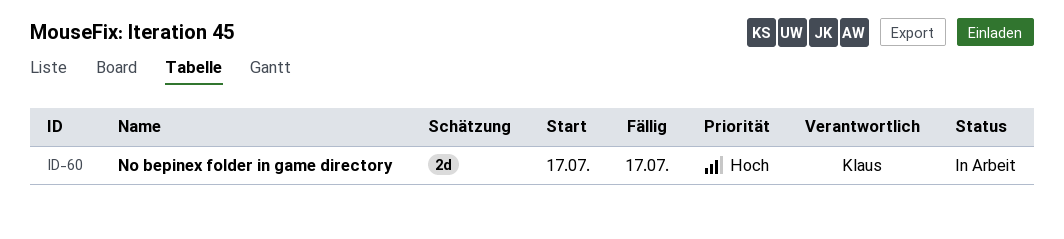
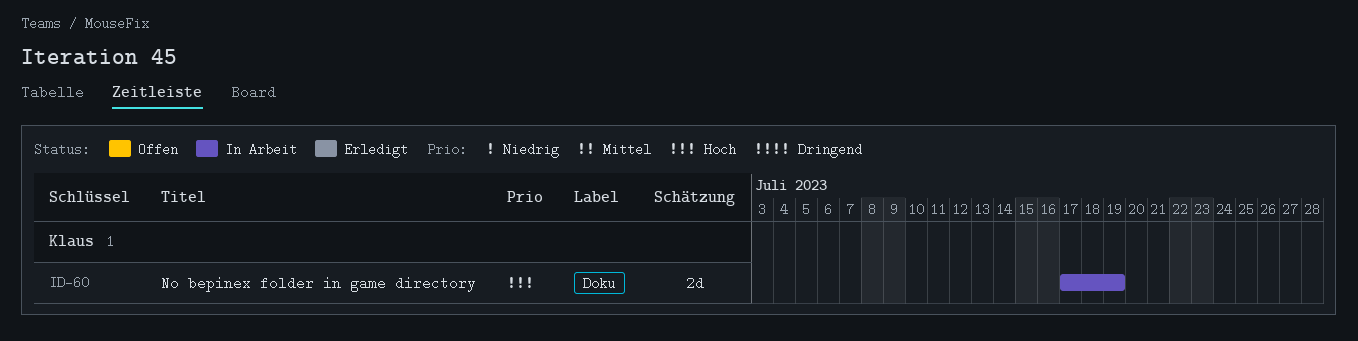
ID-60, due: Jul 17 -> Jul 19

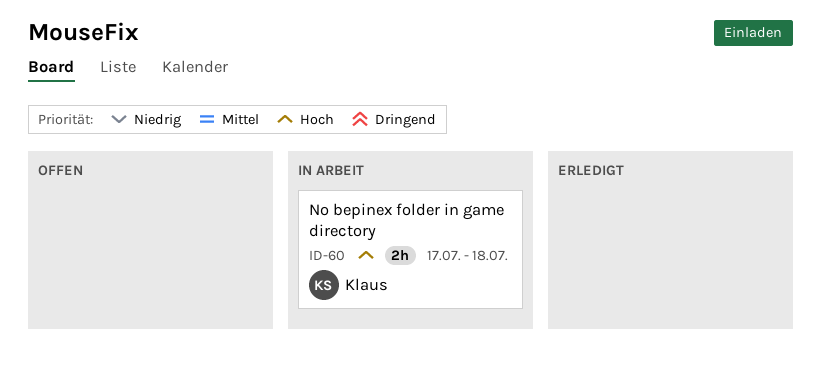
ID-60, estimate: 2d -> 2h
ID-60, due: Jul 19 -> Jul 18

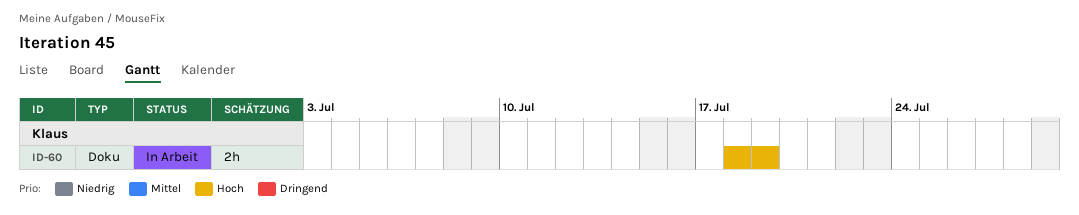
ID-60, start: Jul 17 -> Jul 18
ID-60, due: Jul 18 -> Jul 19

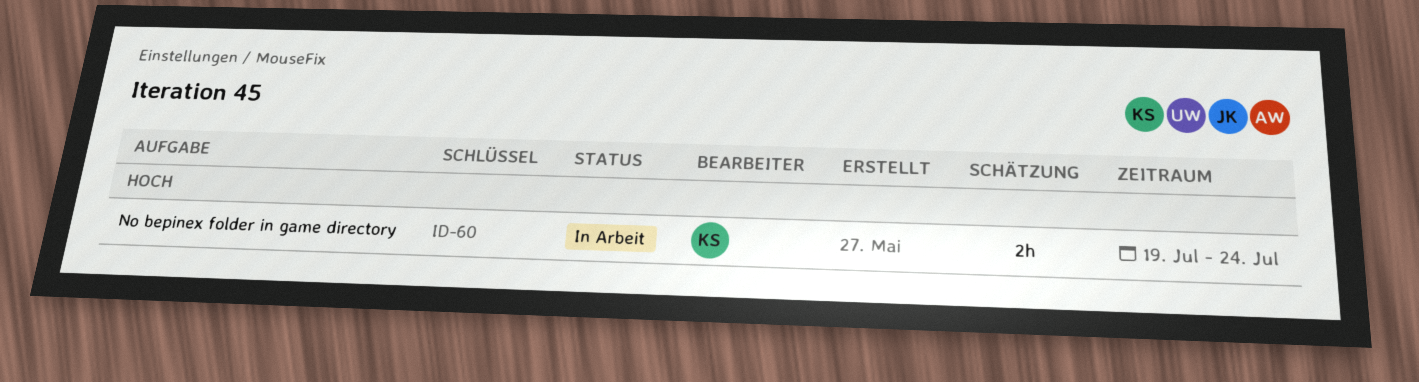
ID-60, start: Jul 18 -> Jul 19
ID-60, due: Jul 19 -> Jul 24

